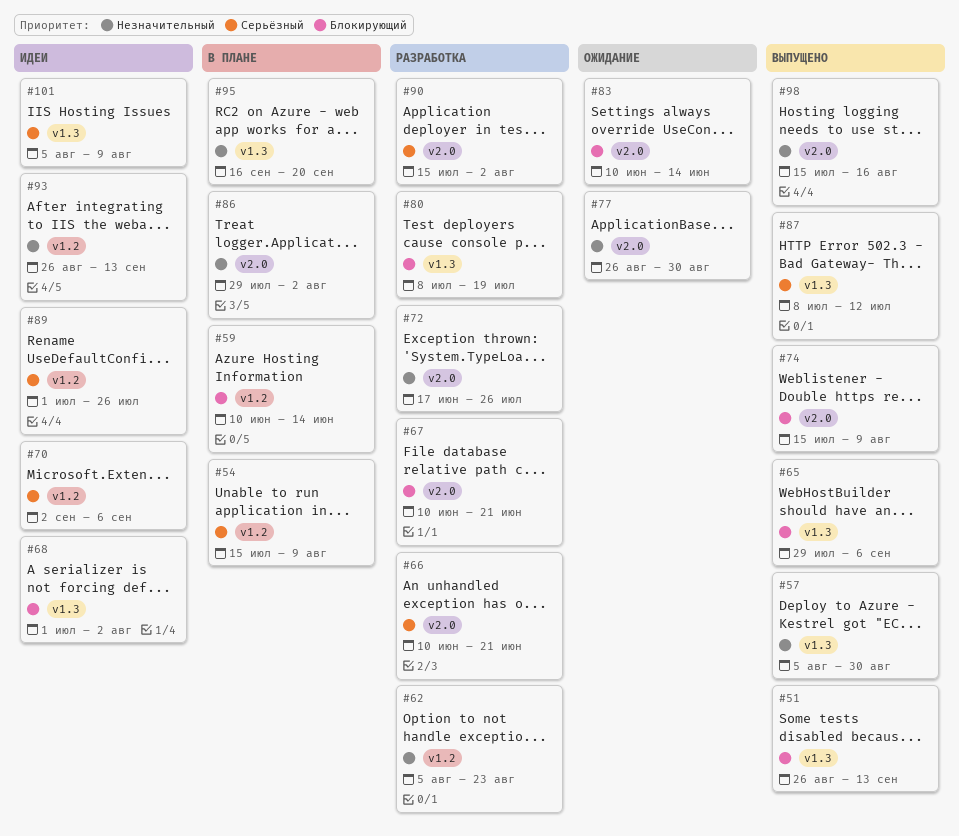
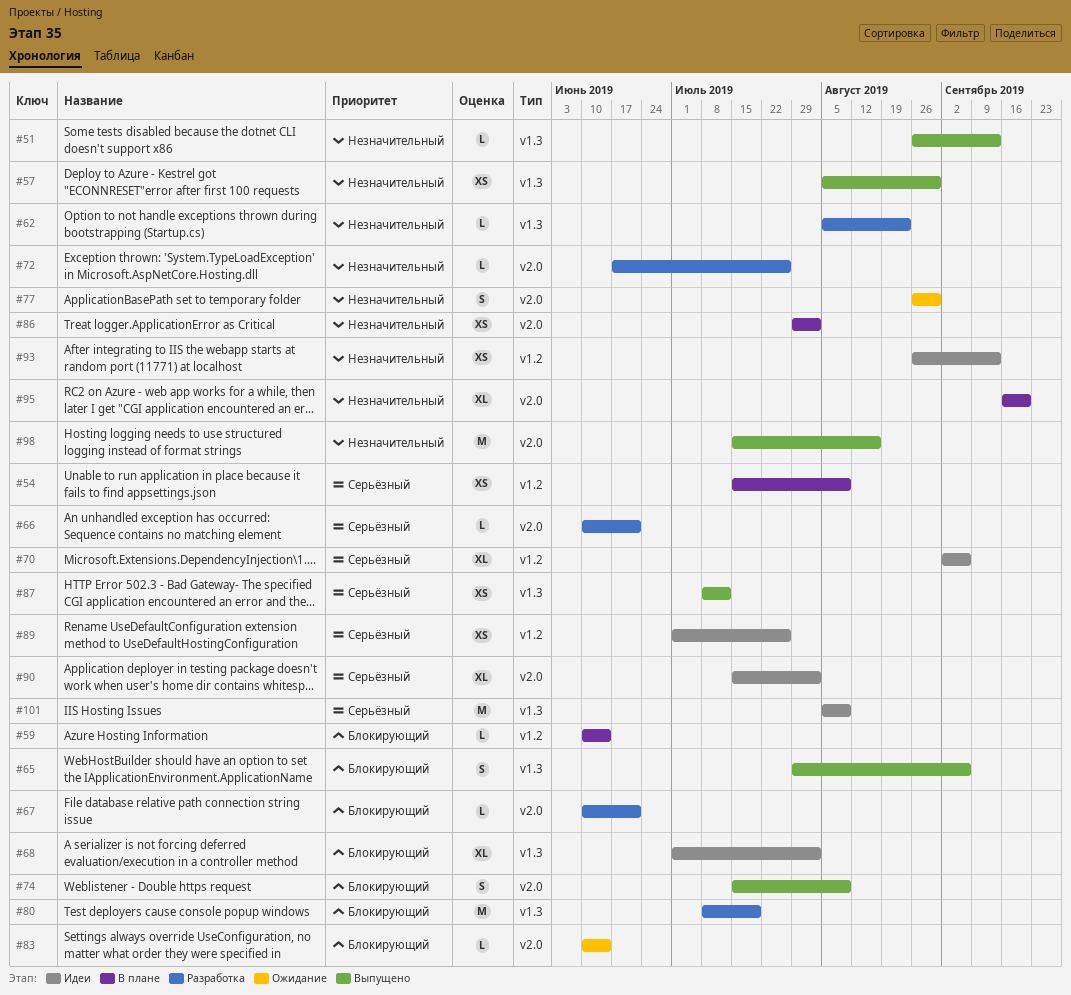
#51, priority: Блокирующий -> Незначительный
#62, label: v1.2 -> v1.3
#90, status: Разработка -> Идеи
#95, label: v1.3 -> v2.0

